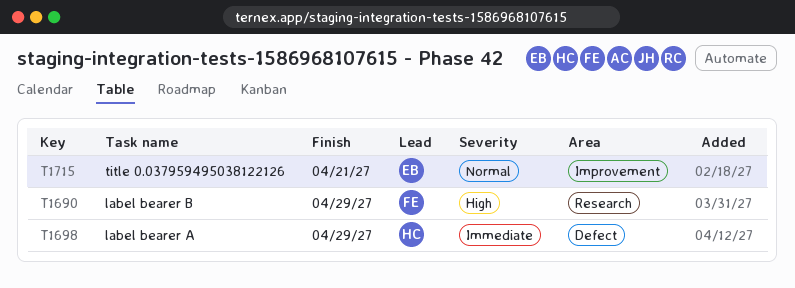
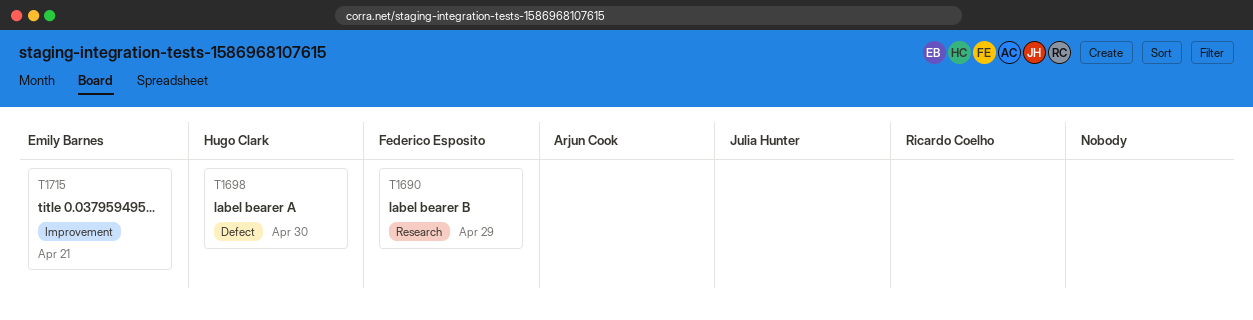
T1698, due: Apr 29 -> Apr 30

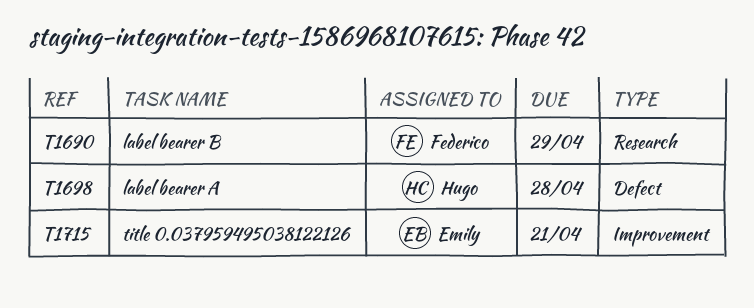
T1698, due: Apr 30 -> Apr 28

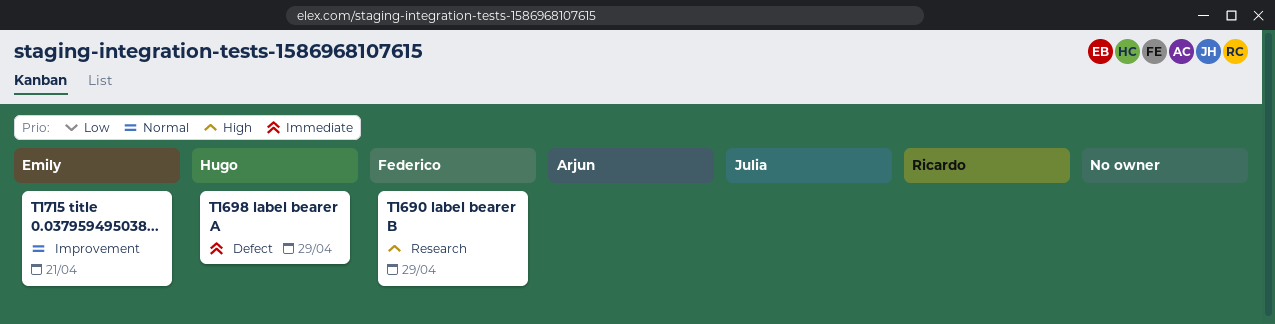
T1698, due: Apr 28 -> Apr 29

